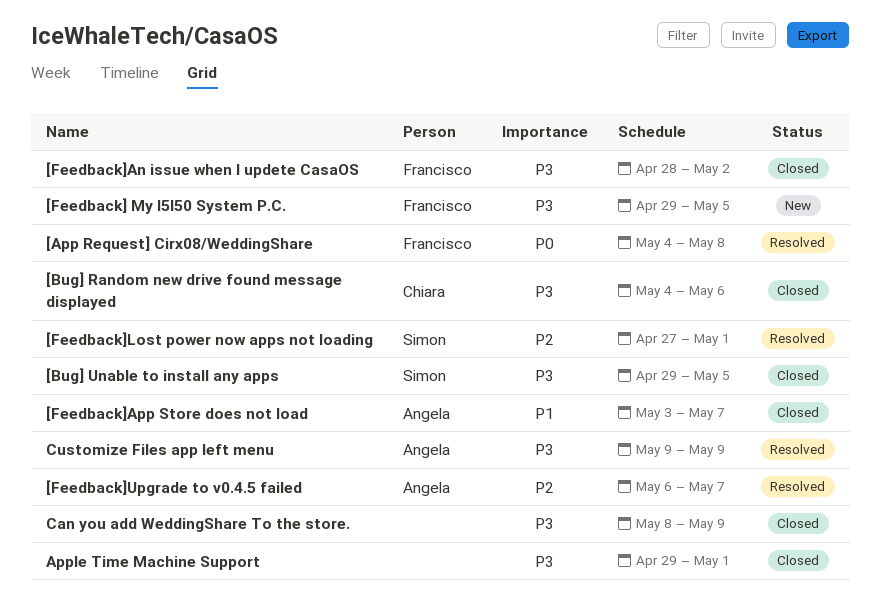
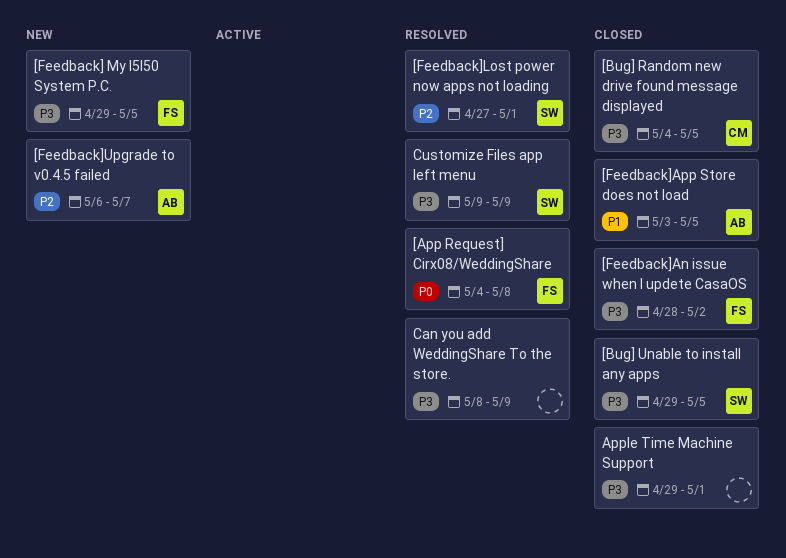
[Bug] Random new drive found message displayed, due: May 6 -> May 5
[Feedback]App Store does not load, due: May 7 -> May 5
[Feedback]Upgrade to v0.4.5 failed, status: Resolved -> New
Can you add WeddingShare To the store., status: Closed -> Resolved
Customize Files app left menu, owner: Angela -> Simon

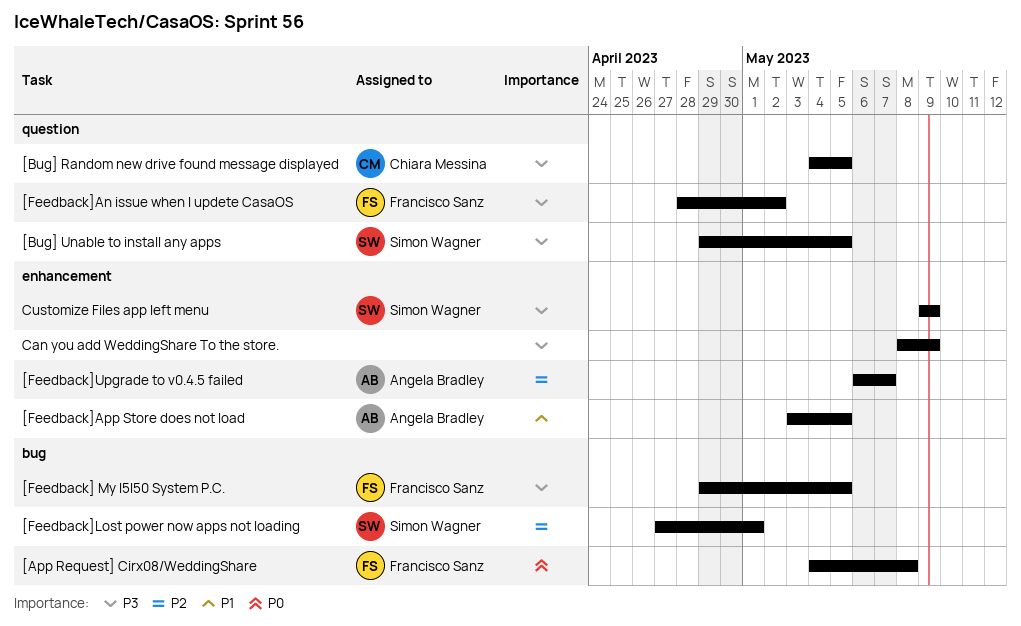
Apple Time Machine Support: present -> none

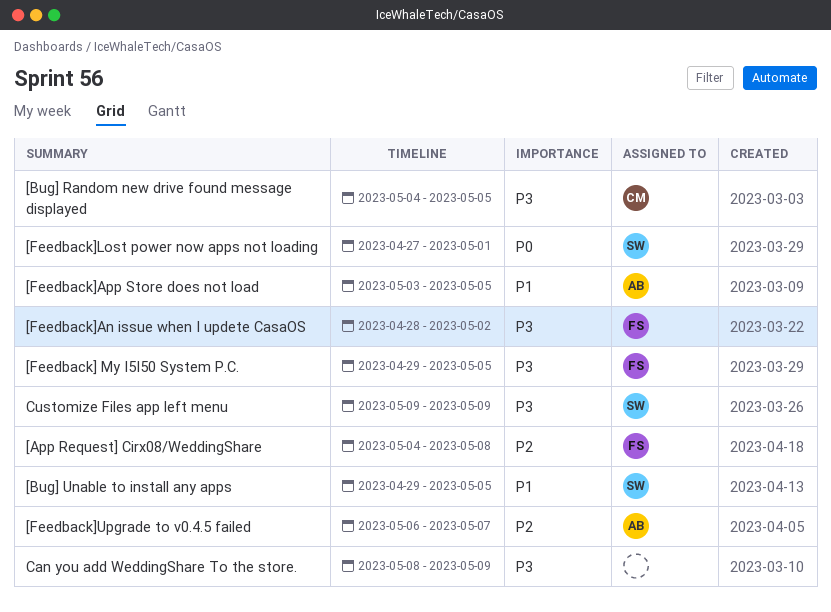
[App Request] Cirx08/WeddingShare, priority: P0 -> P2
[Bug] Unable to install any apps, priority: P3 -> P1
[Feedback]Lost power now apps not loading, priority: P2 -> P0

